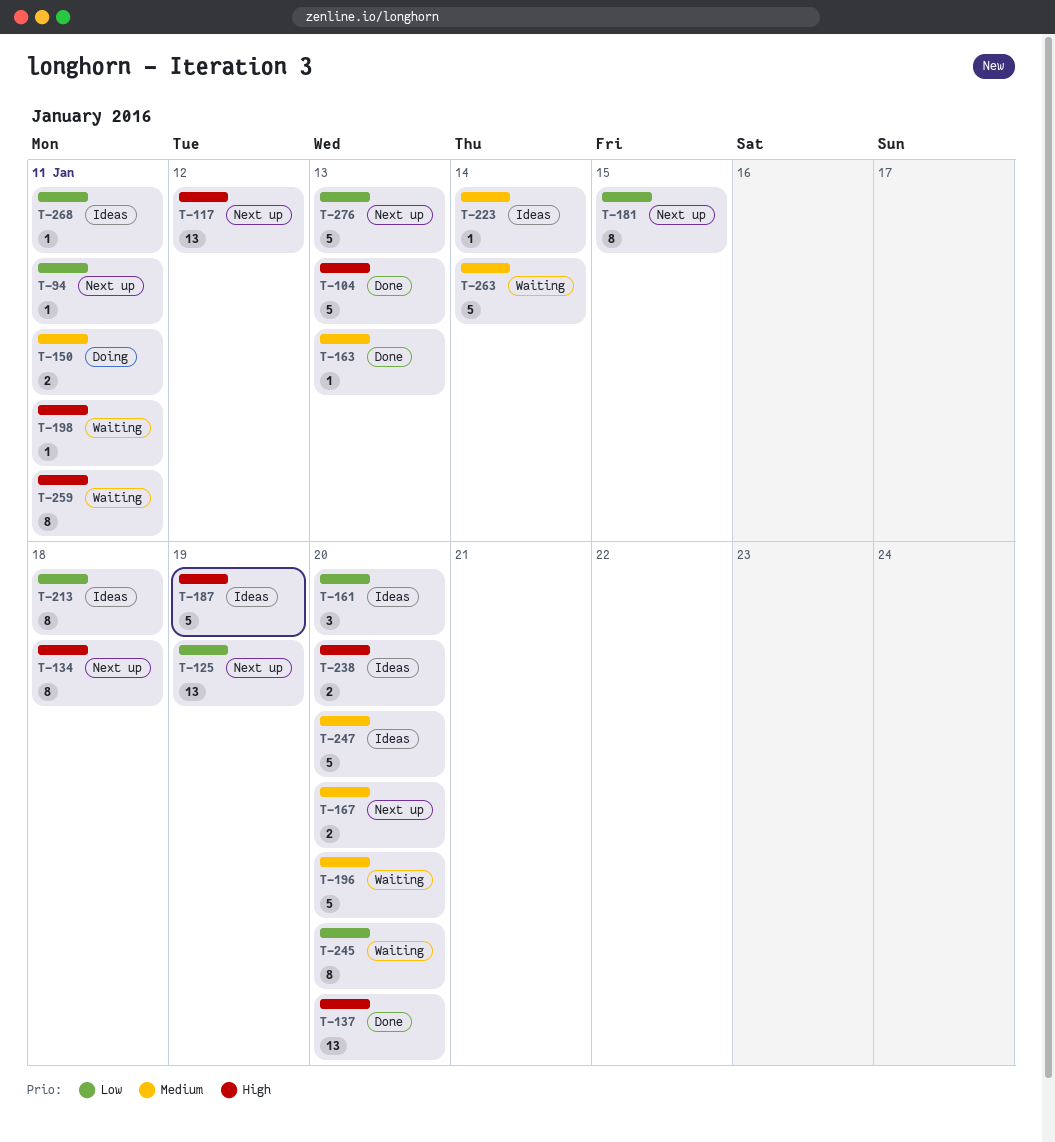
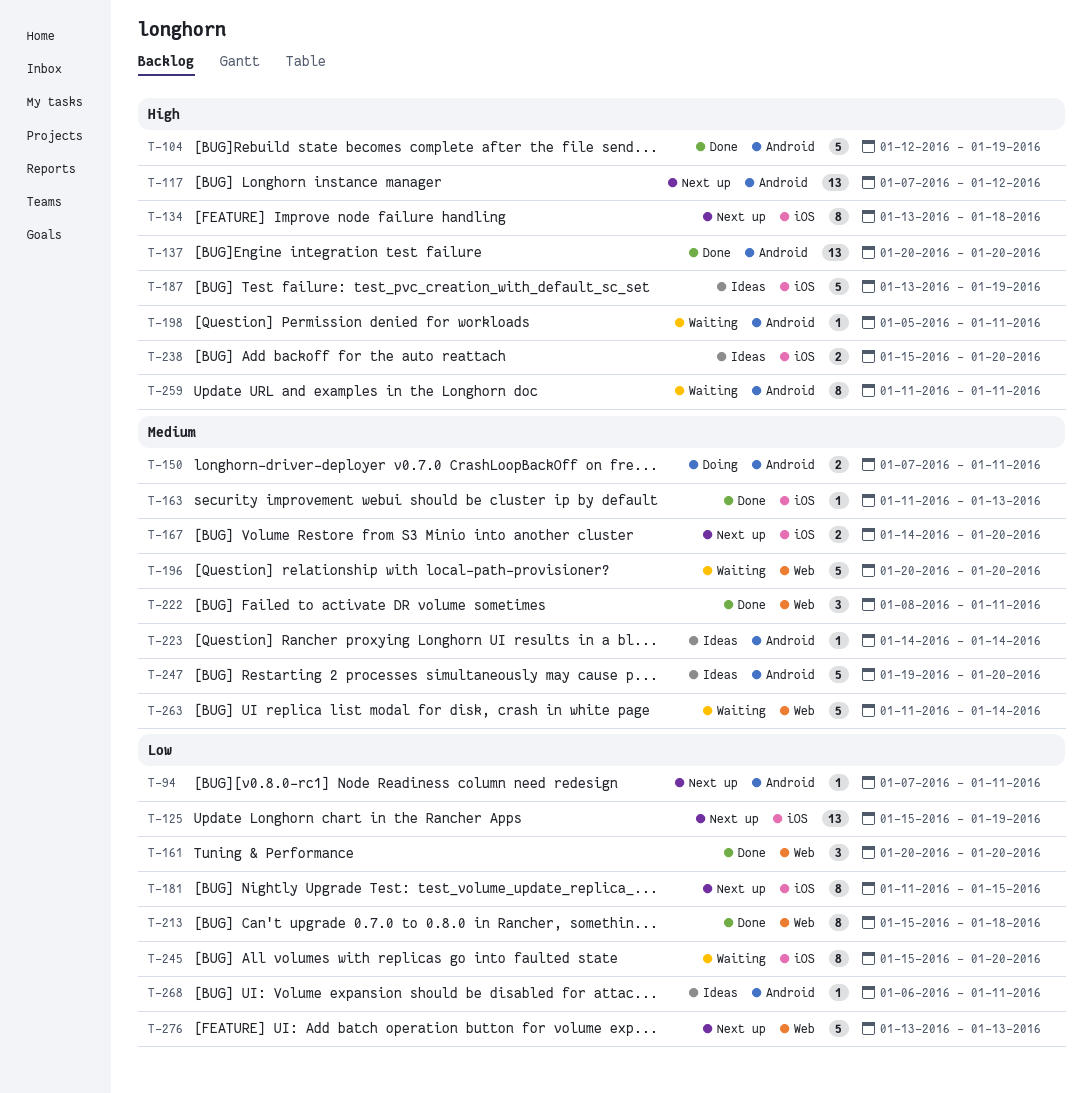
T-104, due: Jan 13 -> Jan 19
T-161, status: Ideas -> Done
T-213, status: Ideas -> Done
T-222: none -> present

